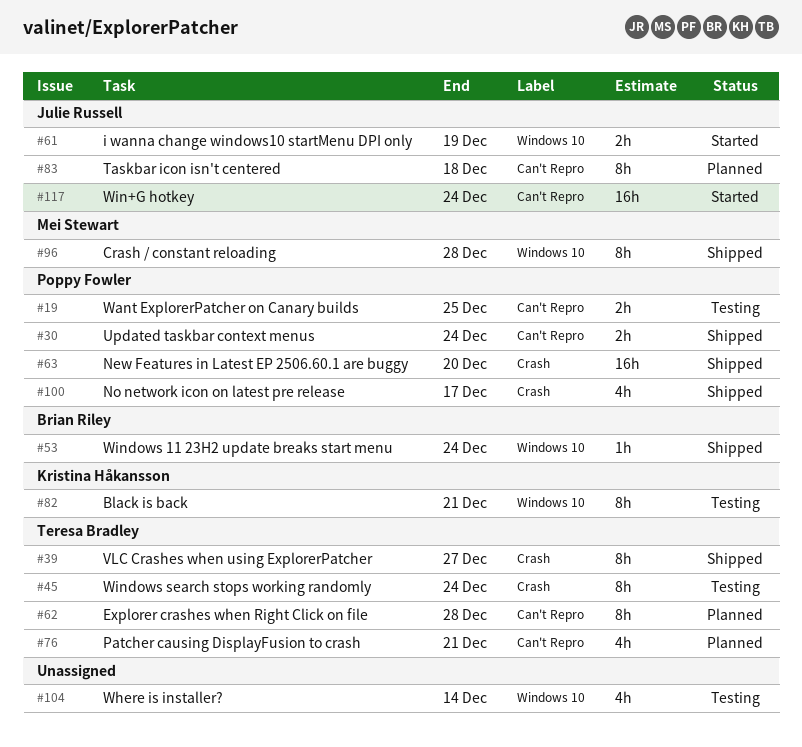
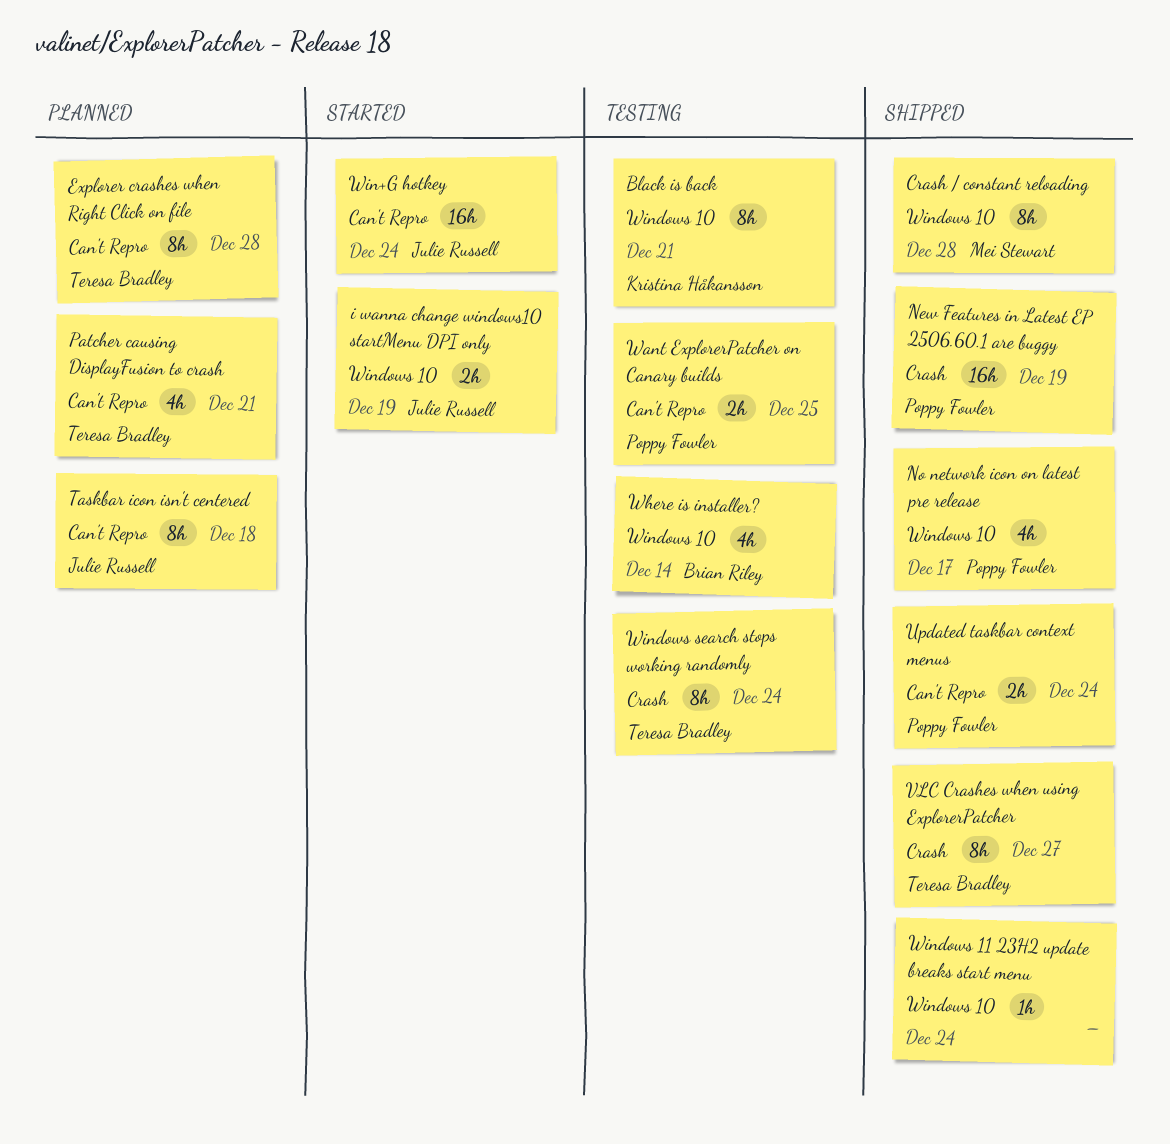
New Features in Latest EP 2506.60.1 are buggy, due: Dec 20 -> Dec 19
No network icon on latest pre release, label: Crash -> Windows 10
Where is installer?, owner: none -> Brian Riley
Windows 11 23H2 update breaks start menu, owner: Brian Riley -> none

